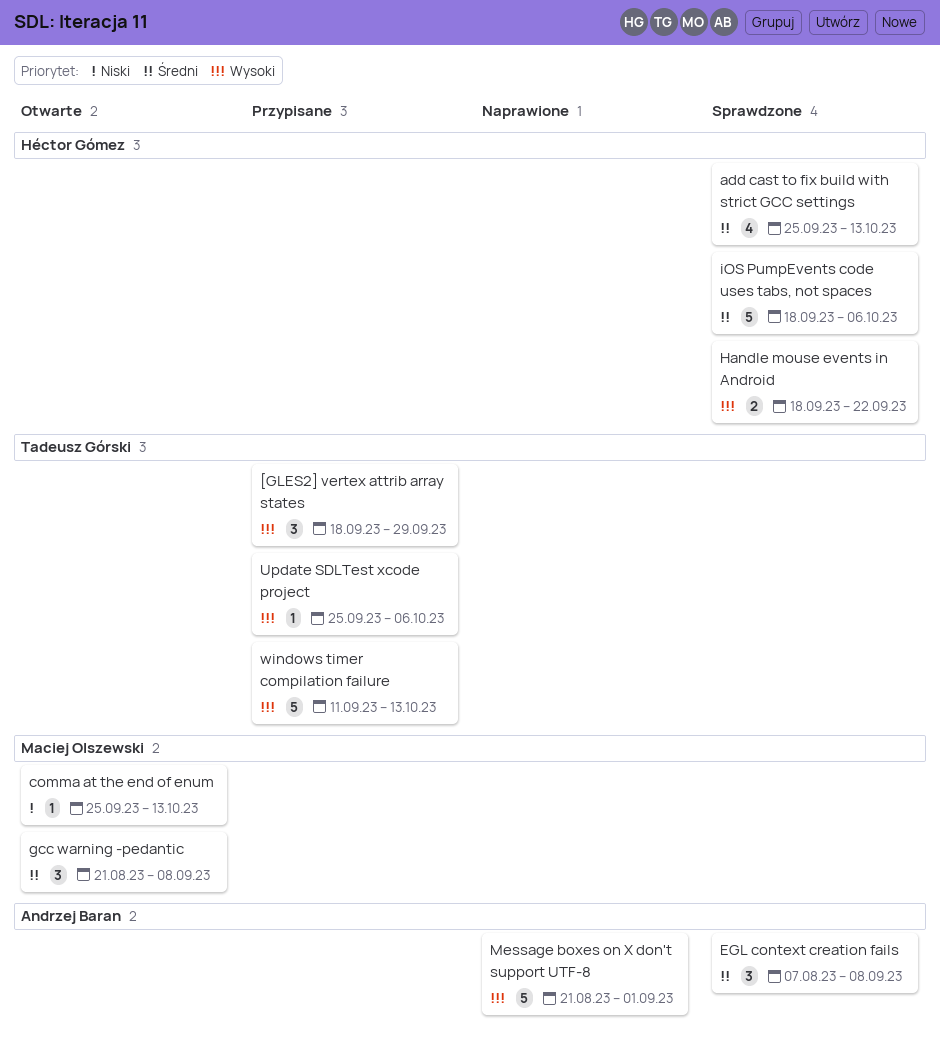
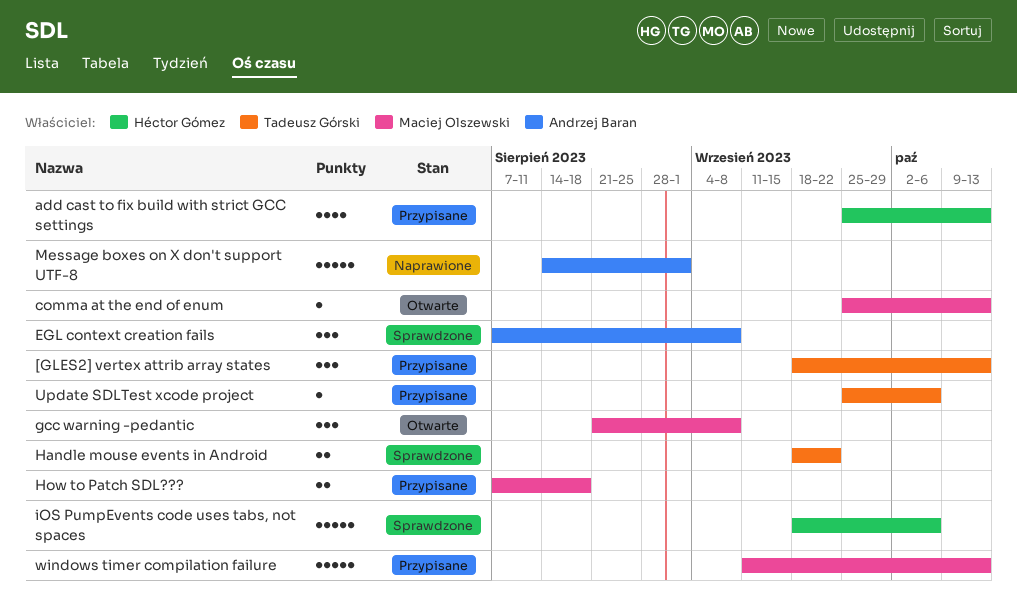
[GLES2] vertex attrib array states, due: Sep 29 -> Oct 13
add cast to fix build with strict GCC settings, status: Sprawdzone -> Przypisane
Handle mouse events in Android, owner: Héctor Gómez -> Tadeusz Górski
How to Patch SDL???: none -> present
Message boxes on X don't support UTF-8, start: Aug 21 -> Aug 14
windows timer compilation failure, owner: Tadeusz Górski -> Maciej Olszewski

